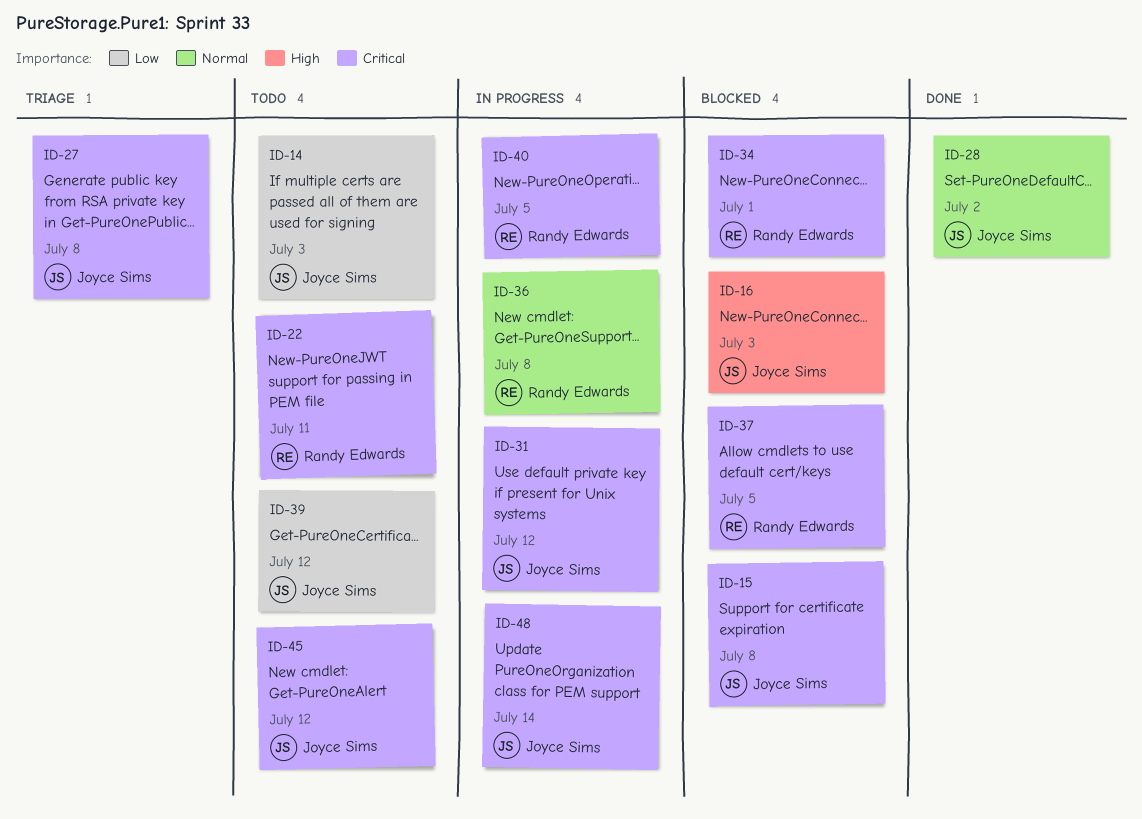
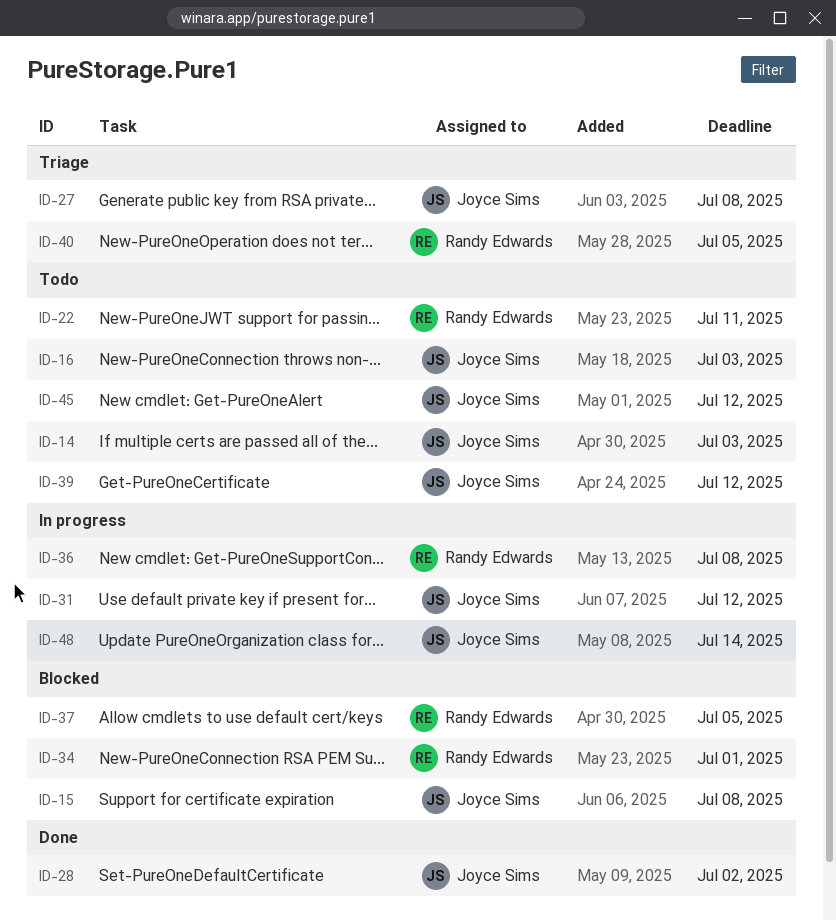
ID-16, status: Blocked -> Todo
ID-40, status: In progress -> Triage

